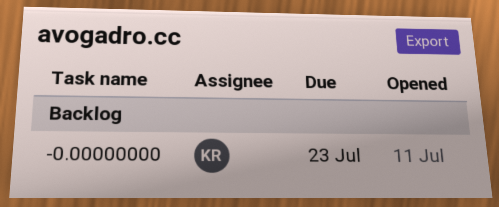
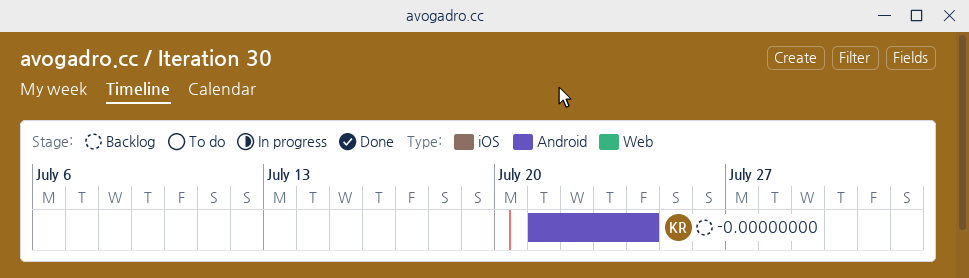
-0.00000000, due: Jul 23 -> Jul 24

